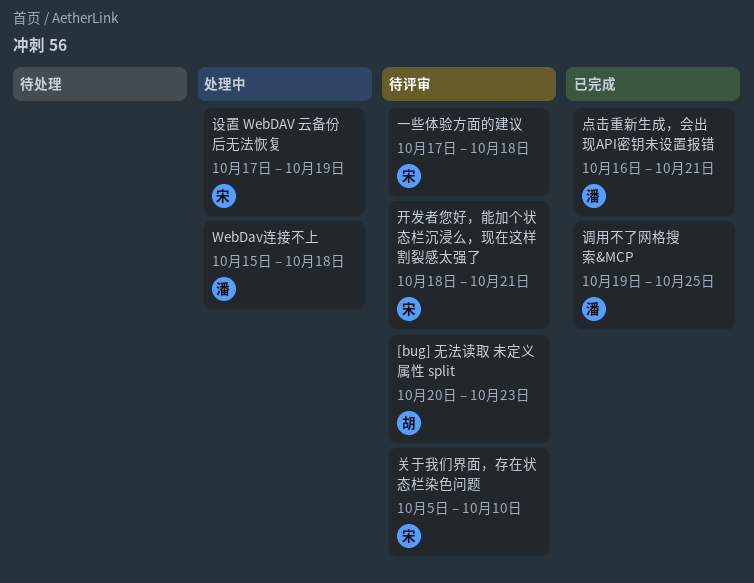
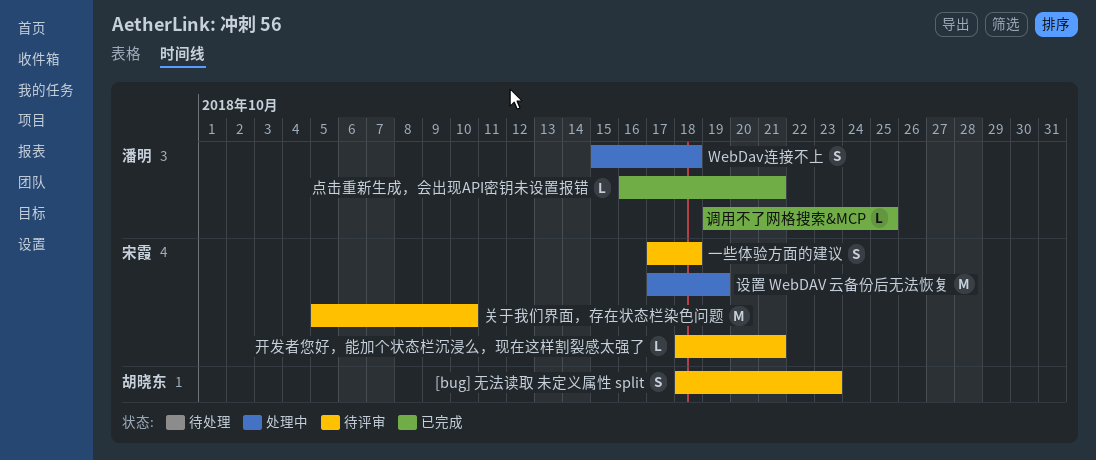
[bug] 无法读取 未定义属性 split, start: Oct 20 -> Oct 18

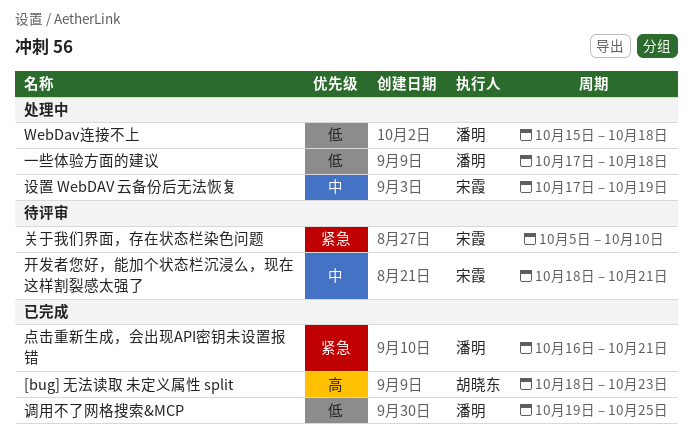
[bug] 无法读取 未定义属性 split, status: 待评审 -> 已完成
一些体验方面的建议, status: 待评审 -> 处理中
一些体验方面的建议, owner: 宋霞 -> 潘明

